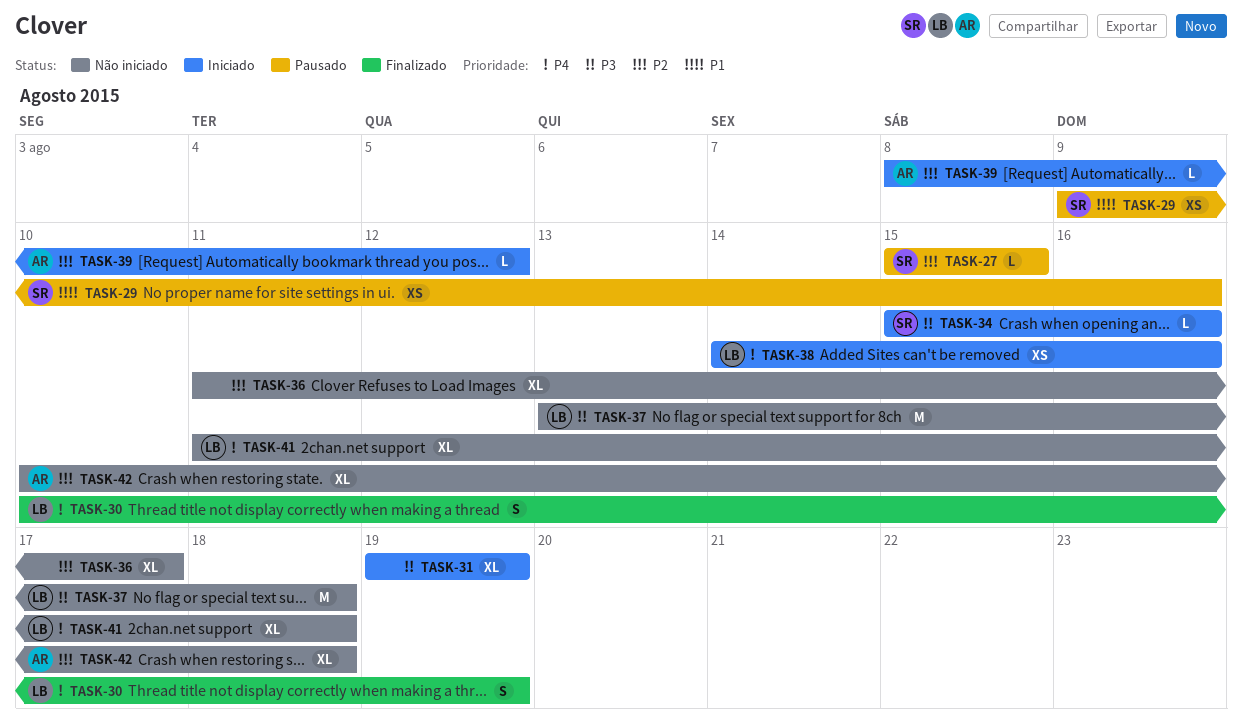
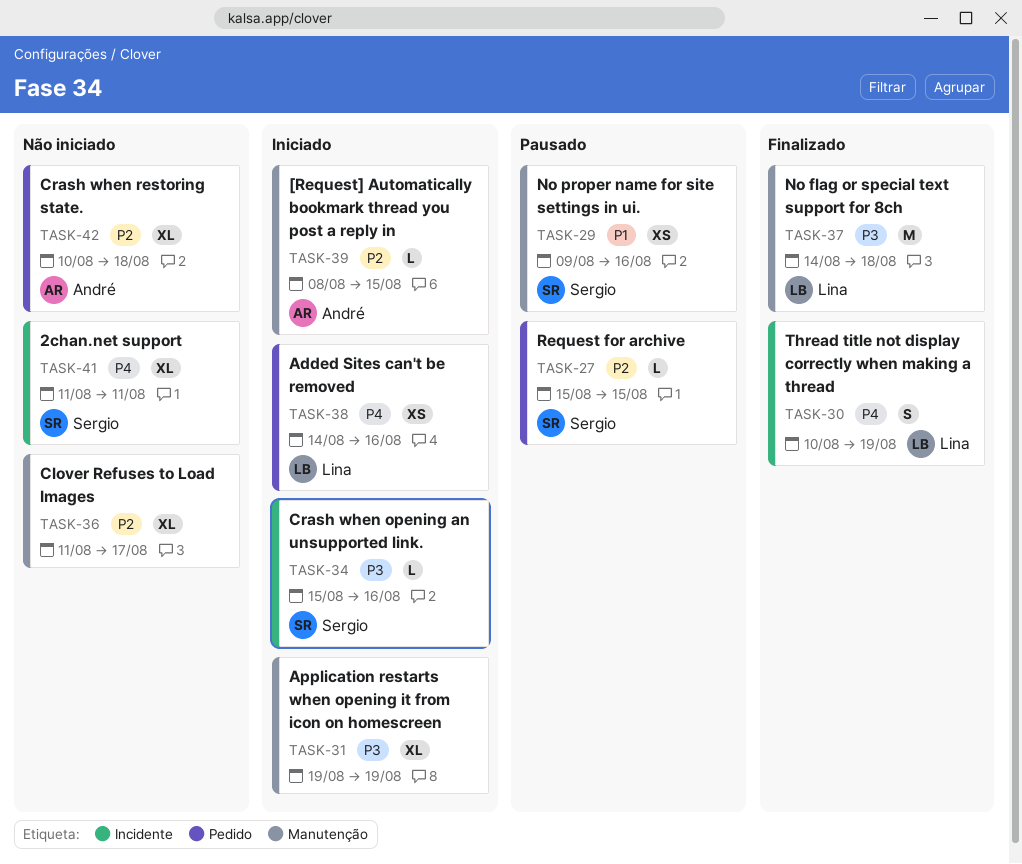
TASK-37, status: Não iniciado -> Finalizado
TASK-37, start: Aug 13 -> Aug 14
TASK-39, due: Aug 12 -> Aug 15
TASK-41, owner: Lina -> Sergio
TASK-41, due: Aug 18 -> Aug 11

